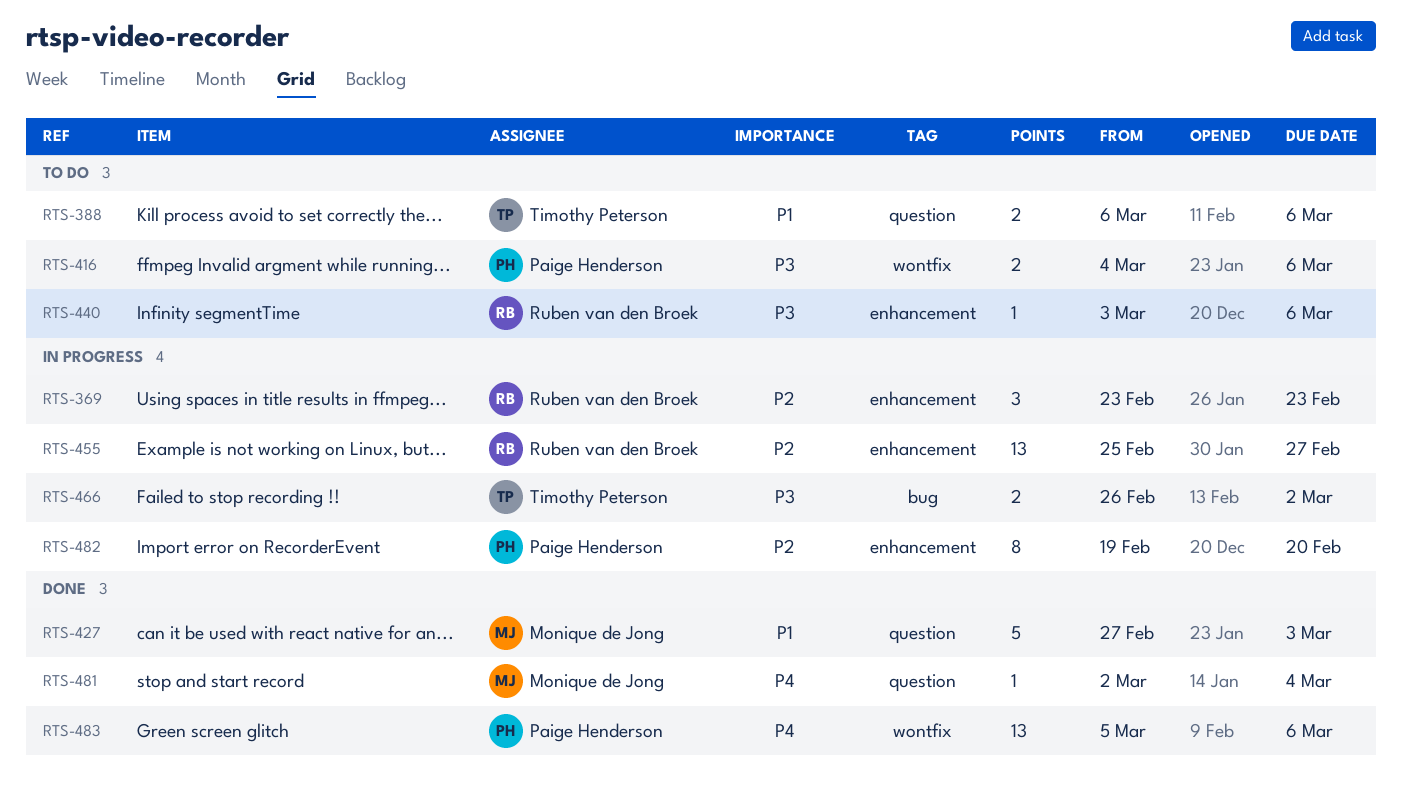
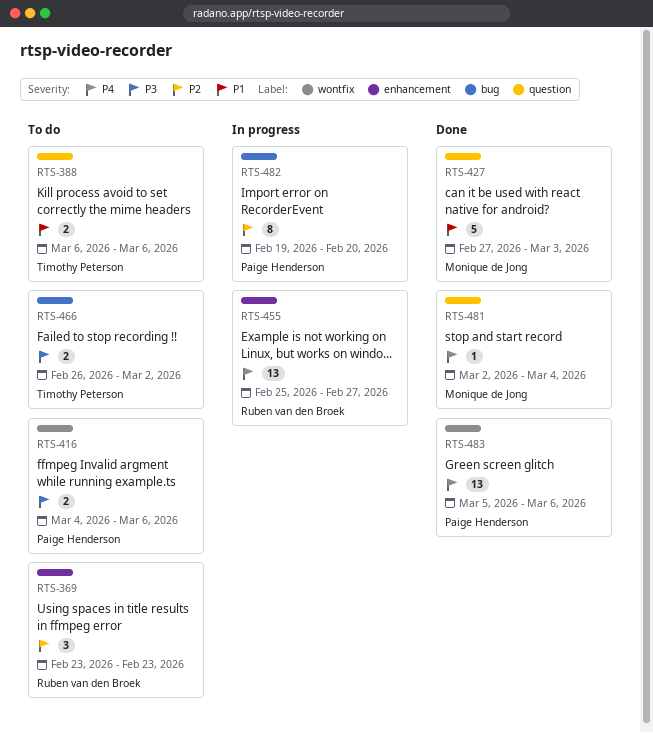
RTS-369, status: In progress -> To do
RTS-440: present -> none
RTS-455, priority: P2 -> P4
RTS-466, status: In progress -> To do
RTS-482, label: enhancement -> bug

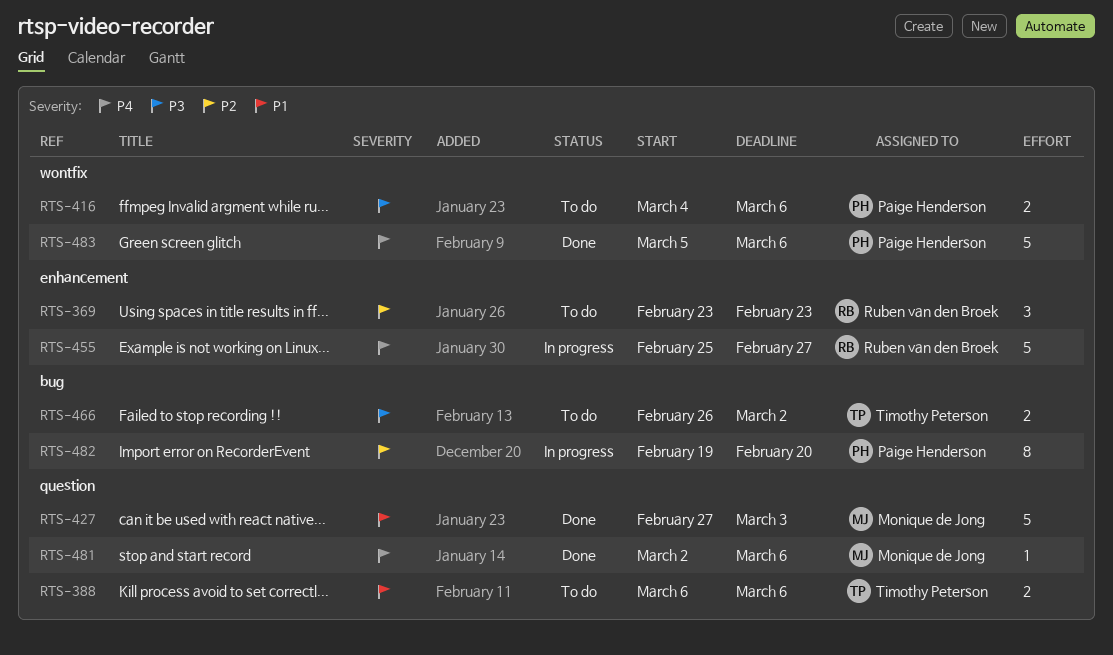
RTS-455, estimate: 13 -> 5
RTS-481, due: Mar 4 -> Mar 6
RTS-483, estimate: 13 -> 5

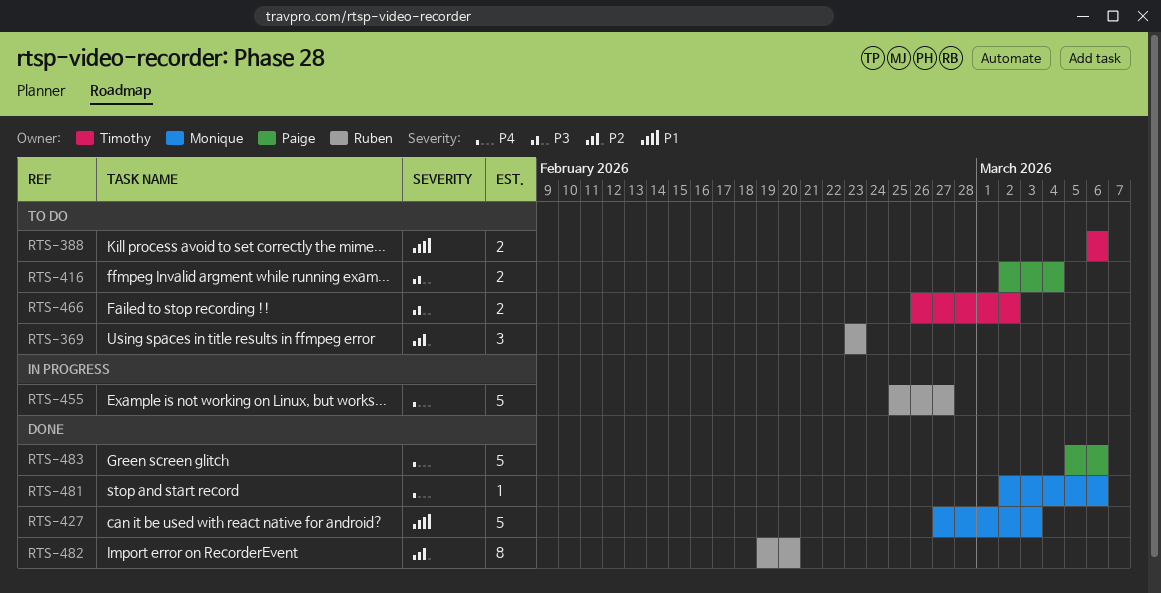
RTS-416, start: Mar 4 -> Mar 2
RTS-416, due: Mar 6 -> Mar 4
RTS-482, status: In progress -> Done
RTS-482, owner: Paige Henderson -> Ruben van den Broek

